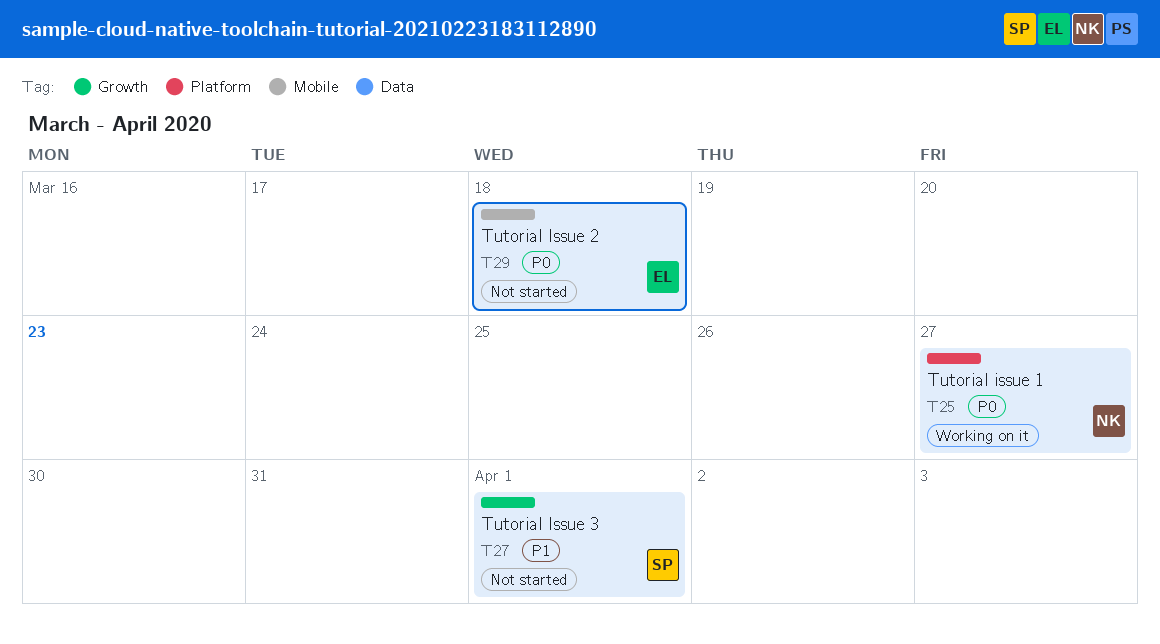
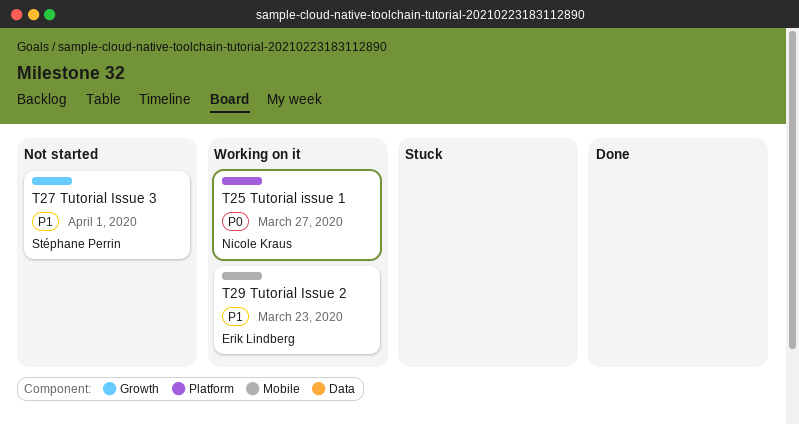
T29, status: Not started -> Working on it
T29, priority: P0 -> P1
T29, due: Mar 18 -> Mar 23

